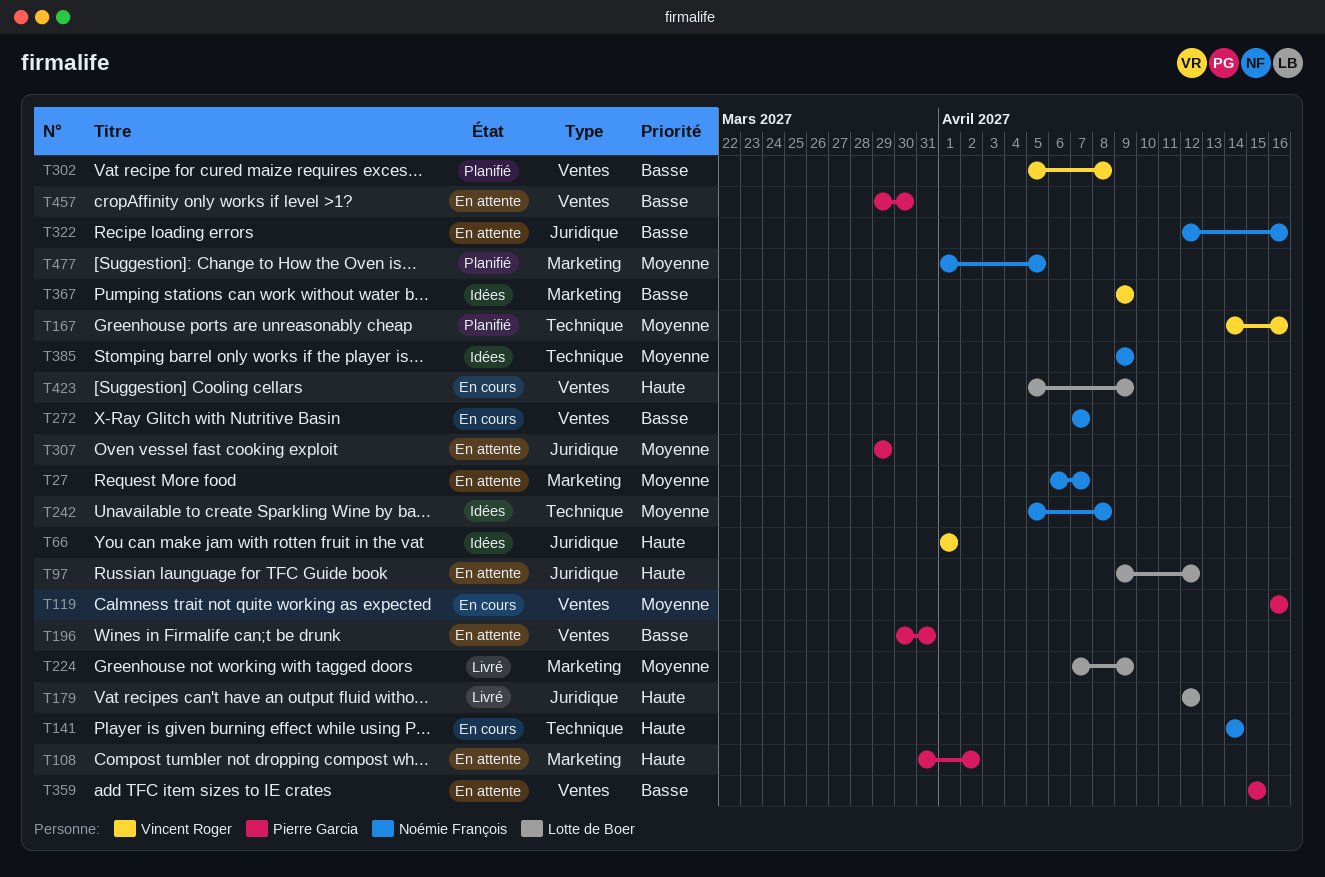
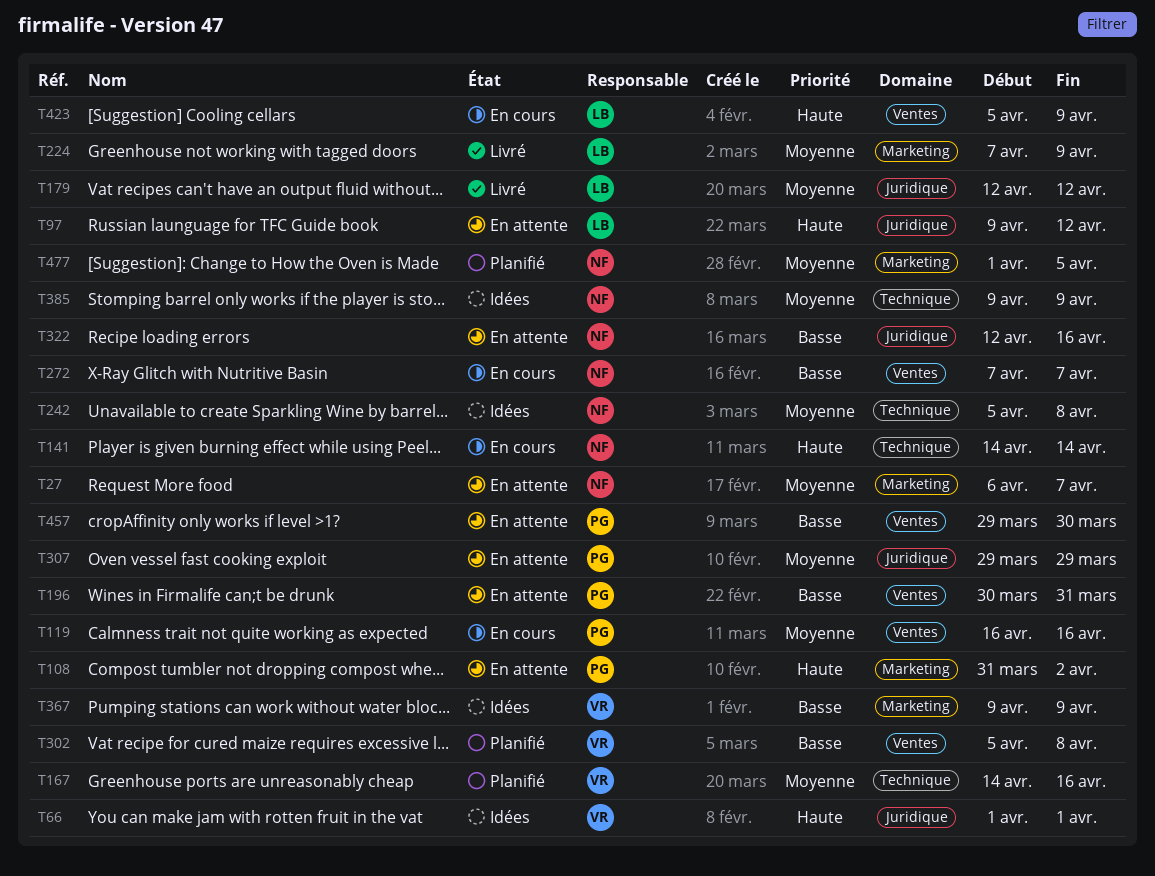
T179, priority: Haute -> Moyenne
T359: present -> none

